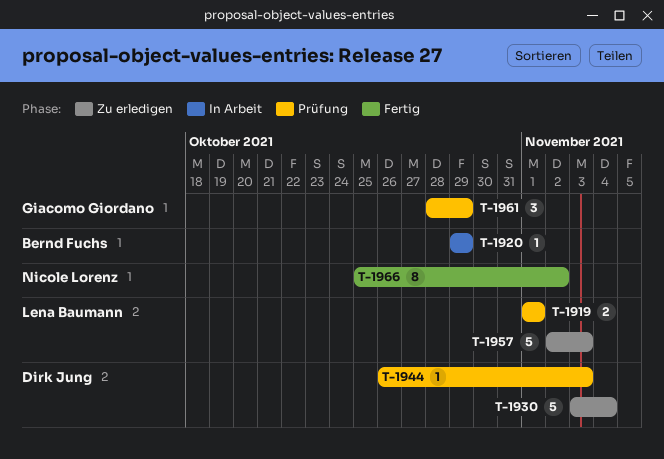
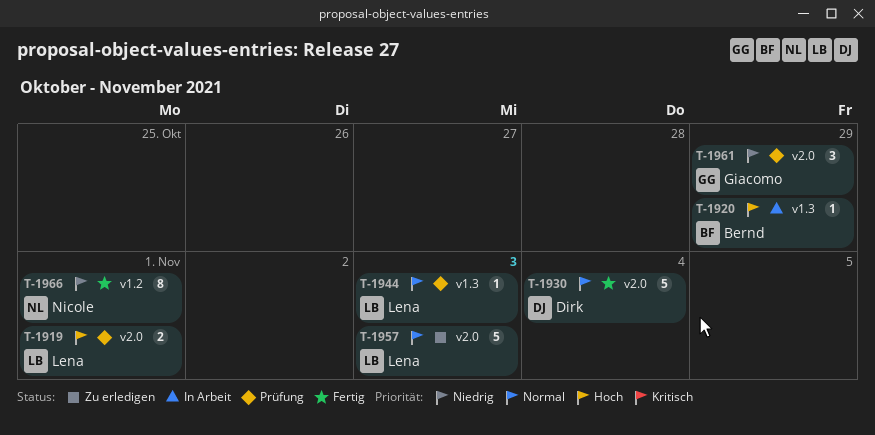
T-1930, status: Zu erledigen -> Fertig
T-1944, owner: Dirk Jung -> Lena Baumann
T-1966, due: Nov 2 -> Nov 1

